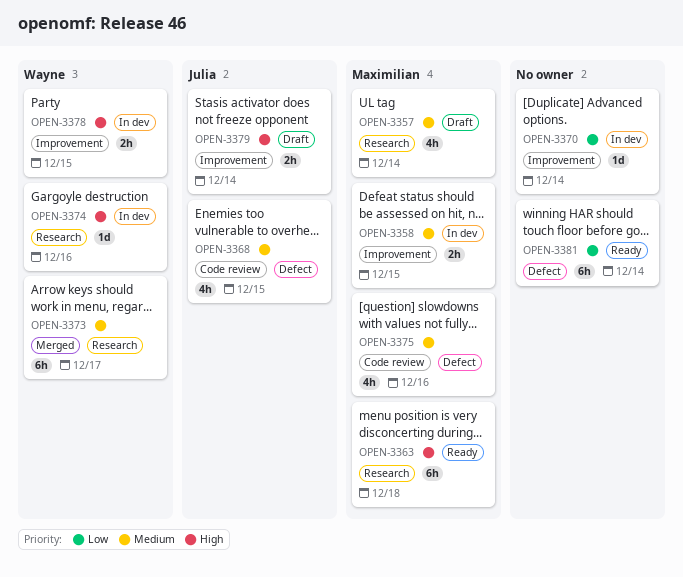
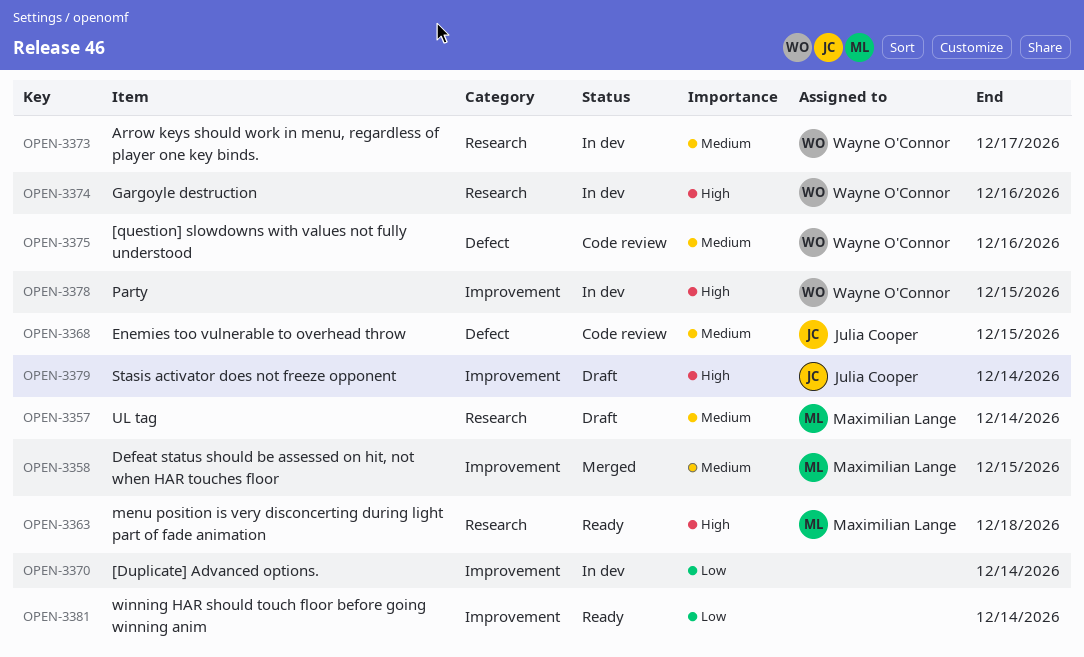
OPEN-3358, status: In dev -> Merged
OPEN-3373, status: Merged -> In dev
OPEN-3375, owner: Maximilian Lange -> Wayne O'Connor
OPEN-3381, label: Defect -> Improvement

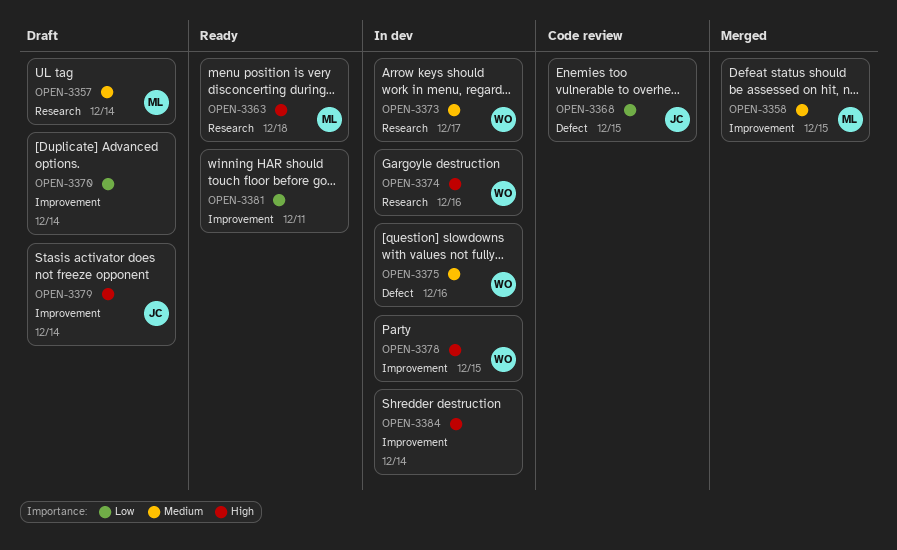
OPEN-3368, priority: Medium -> Low
OPEN-3370, status: In dev -> Draft
OPEN-3375, status: Code review -> In dev
OPEN-3381, due: Dec 14 -> Dec 11
OPEN-3384: none -> present

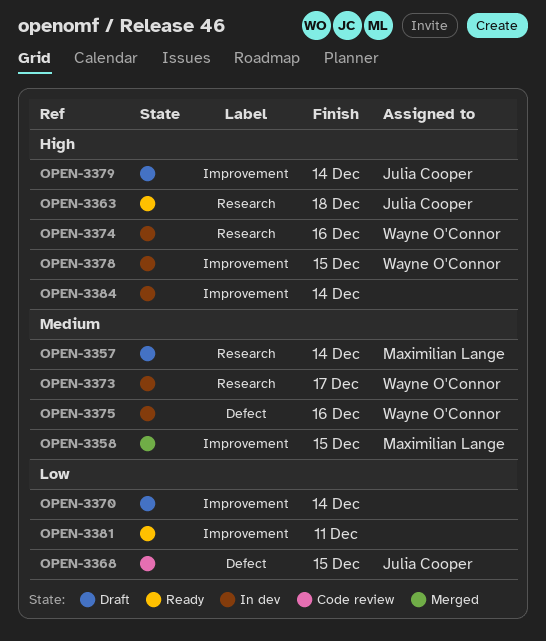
OPEN-3363, owner: Maximilian Lange -> Julia Cooper

